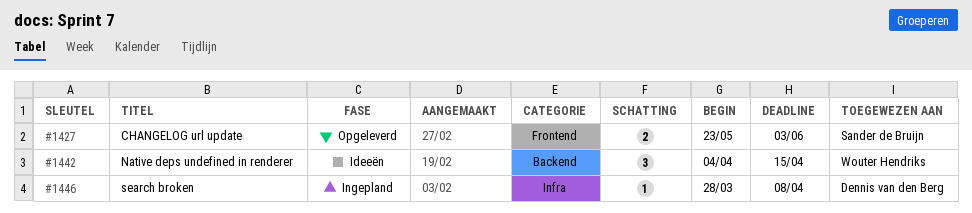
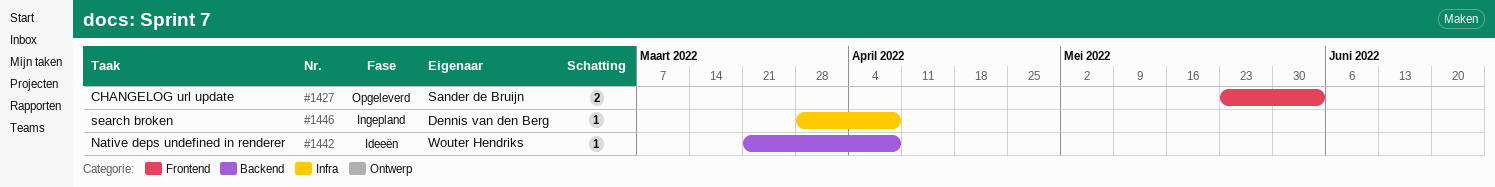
#1442, estimate: 3 -> 1
#1442, start: Apr 4 -> Mar 21
#1442, due: Apr 15 -> Apr 8

